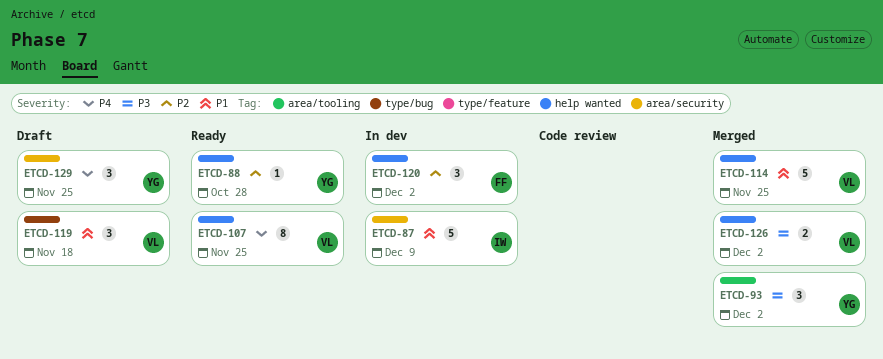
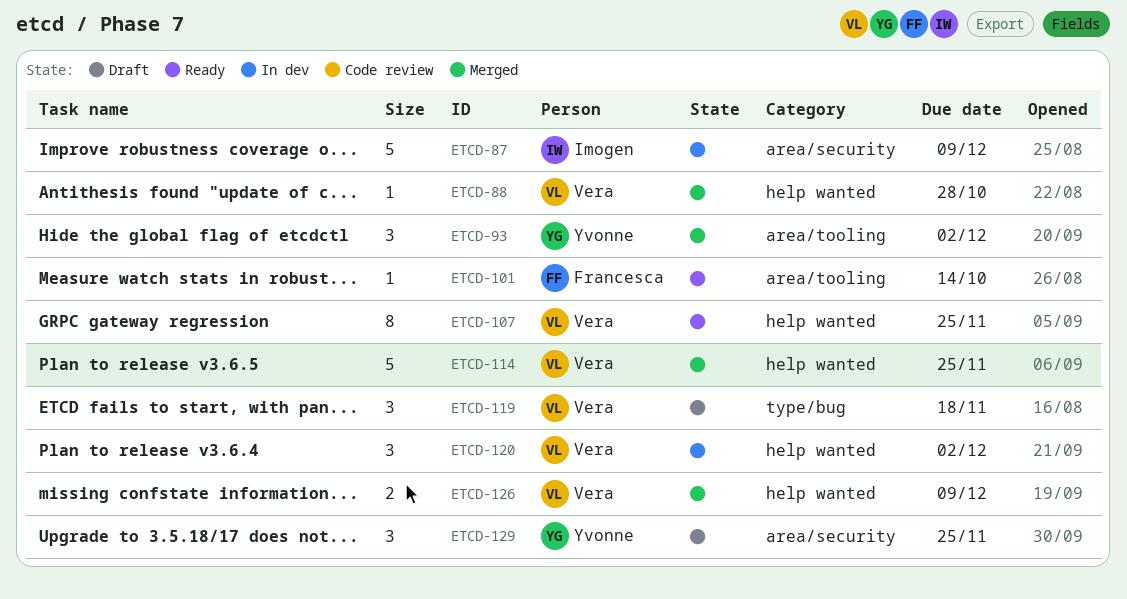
ETCD-88, status: Ready -> Merged
ETCD-88, owner: Yvonne -> Vera
ETCD-101: none -> present
ETCD-120, owner: Francesca -> Vera
ETCD-126, due: Dec 2 -> Dec 9

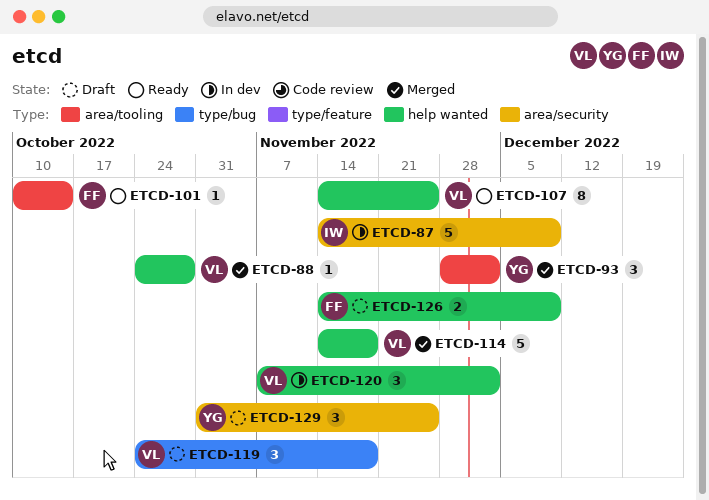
ETCD-114, due: Nov 25 -> Nov 18
ETCD-126, status: Merged -> Draft
ETCD-126, owner: Vera -> Francesca

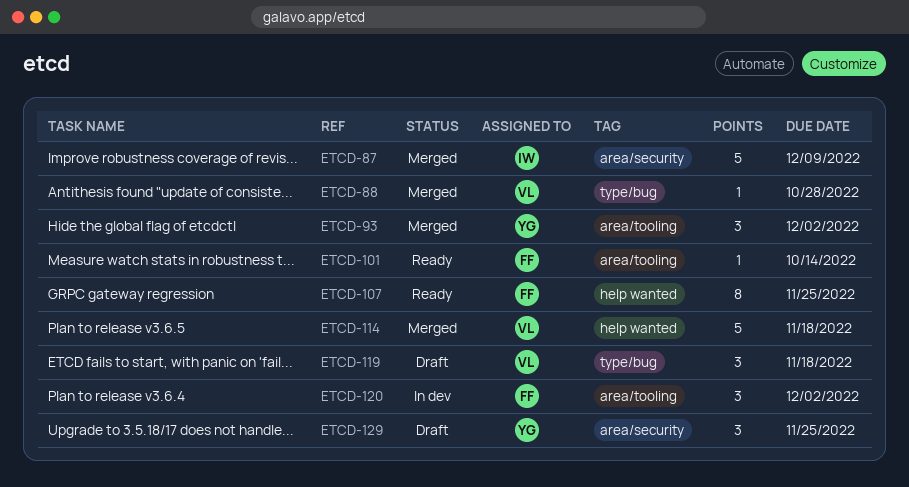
ETCD-87, status: In dev -> Merged
ETCD-88, label: help wanted -> type/bug
ETCD-107, owner: VL -> FF
ETCD-120, owner: VL -> FF
ETCD-120, label: help wanted -> area/tooling
ETCD-126: present -> none

